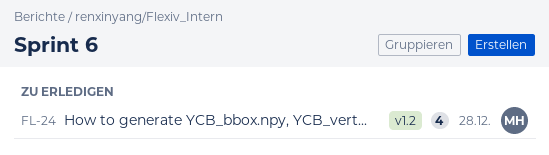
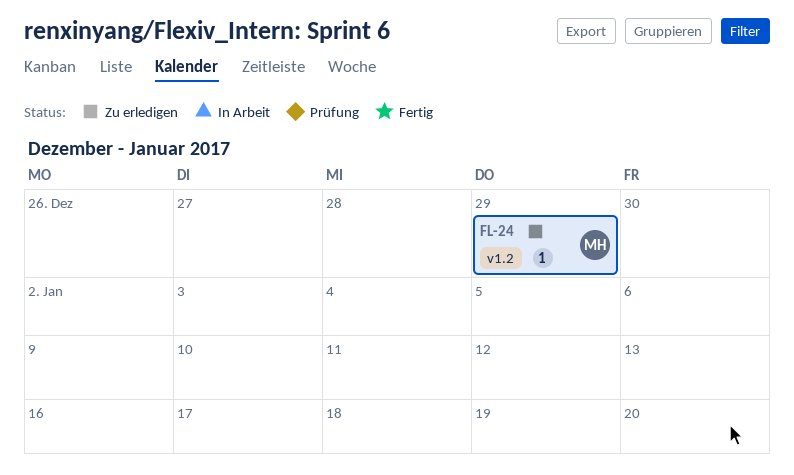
FL-24, estimate: 4 -> 1
FL-24, due: Dec 28 -> Dec 29

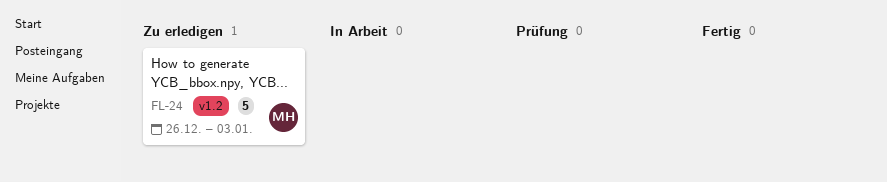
FL-24, estimate: 1 -> 5
FL-24, due: Dec 29 -> Jan 3

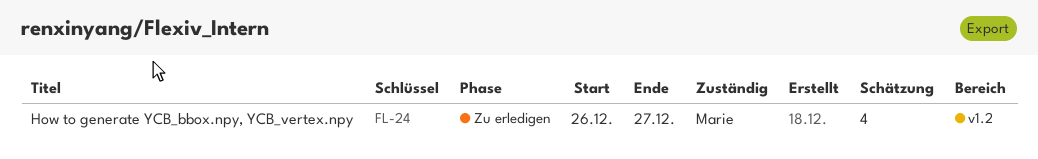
FL-24, estimate: 5 -> 4
FL-24, due: Jan 3 -> Dec 27

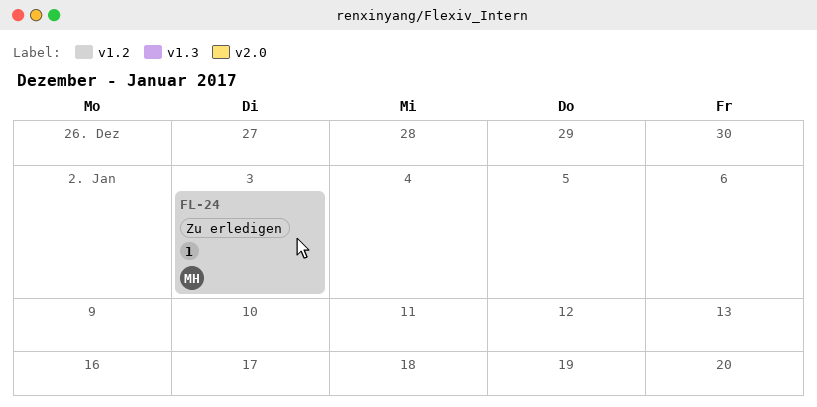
FL-24, estimate: 4 -> 1
FL-24, due: Dec 27 -> Jan 3

